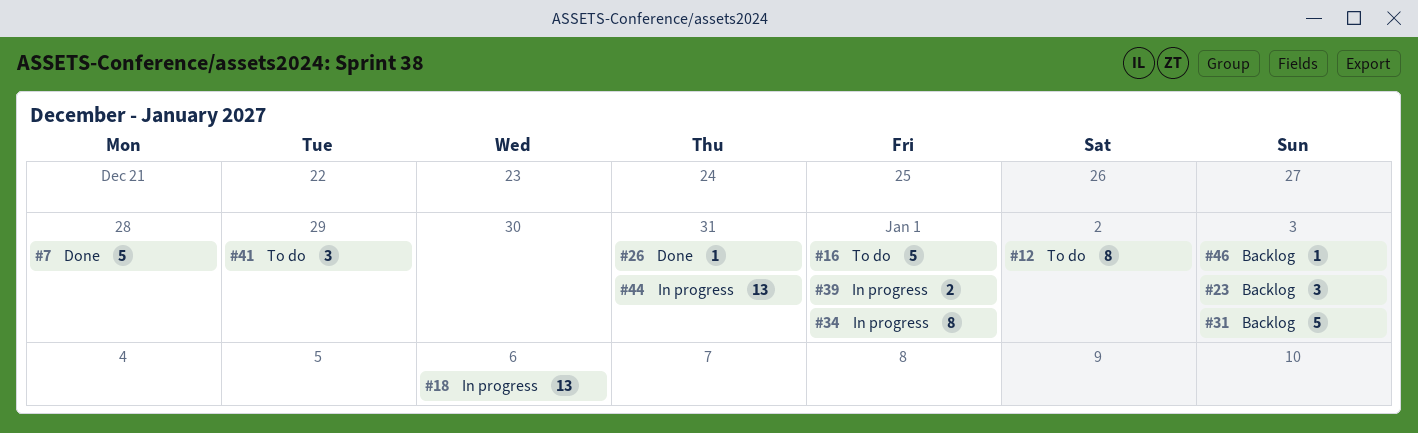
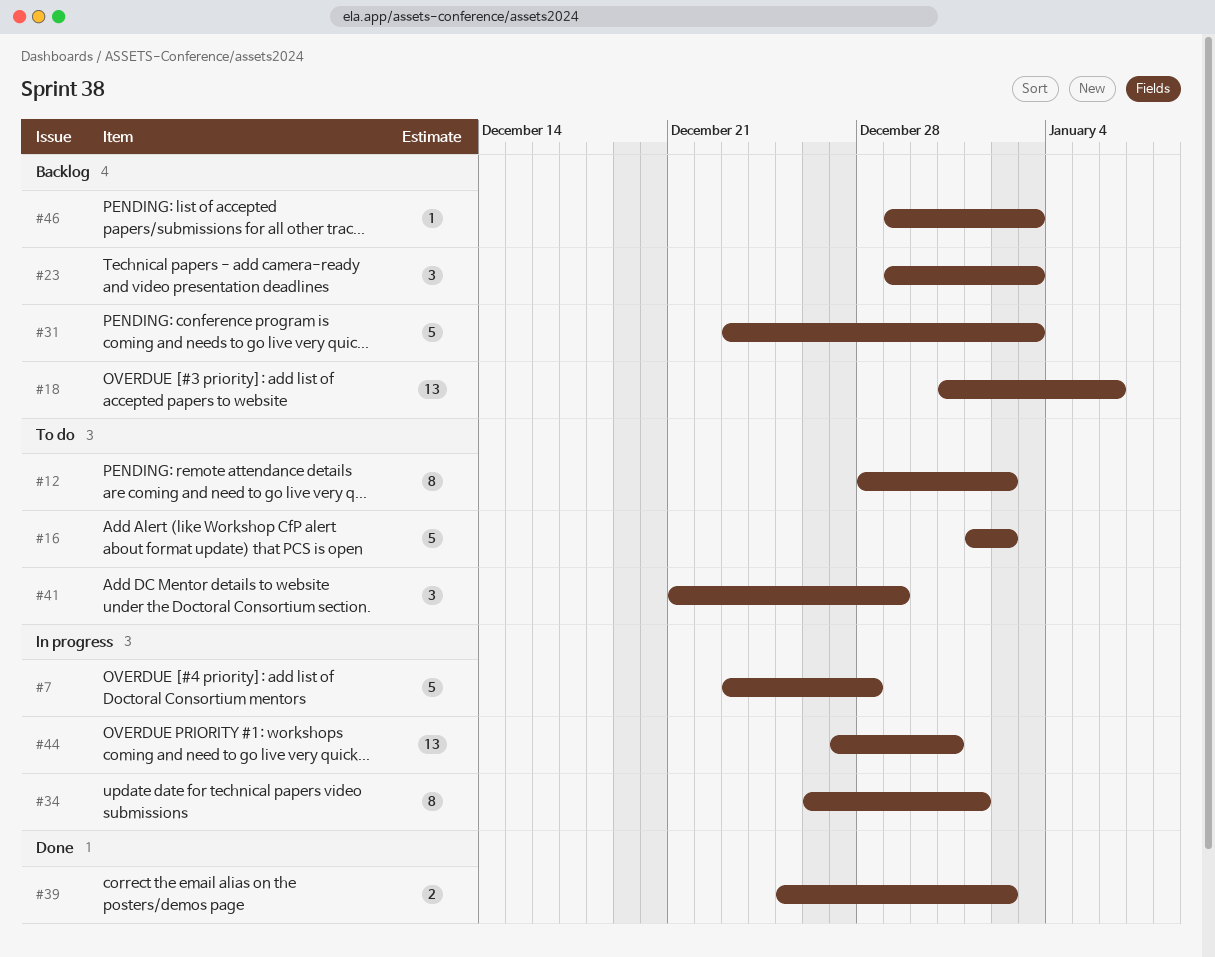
#7, status: Done -> In progress
#16, due: Jan 1 -> Jan 2
#18, status: In progress -> Backlog
#26: present -> none
#39, status: In progress -> Done
#39, due: Jan 1 -> Jan 2

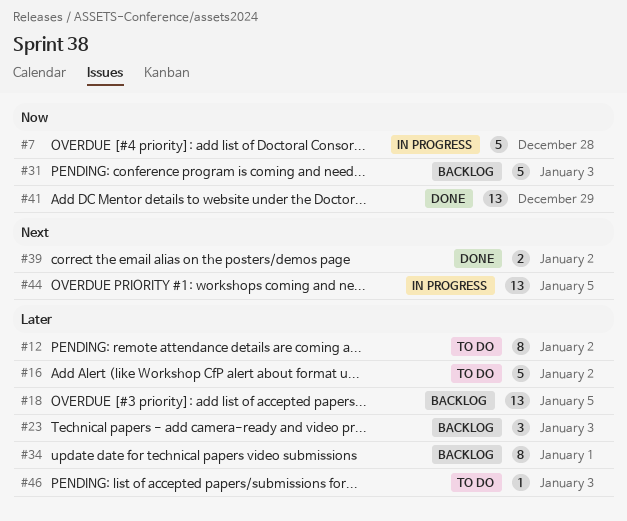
#18, due: Jan 6 -> Jan 5
#34, status: In progress -> Backlog
#41, status: To do -> Done
#41, estimate: 3 -> 13
#44, due: Dec 31 -> Jan 5
#46, status: Backlog -> To do

